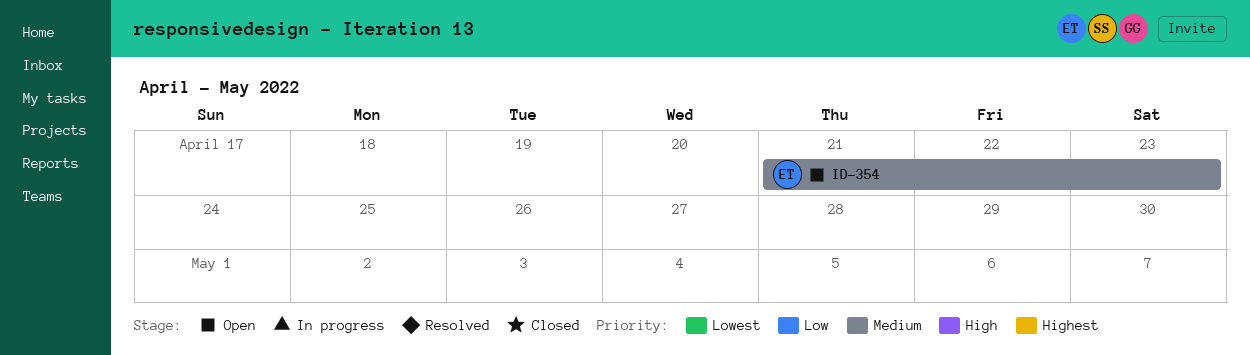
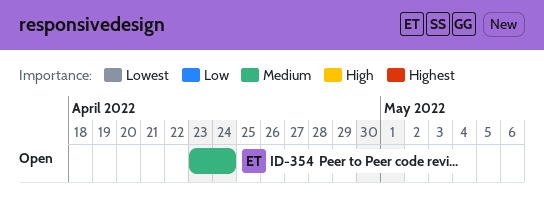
ID-354, start: Apr 21 -> Apr 23
ID-354, due: Apr 23 -> Apr 24

